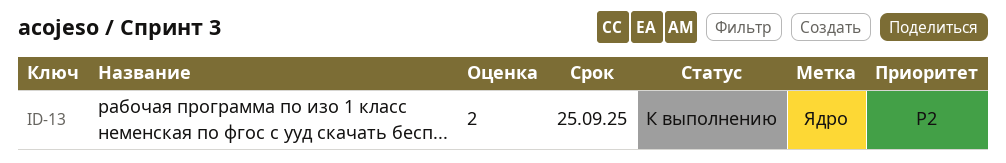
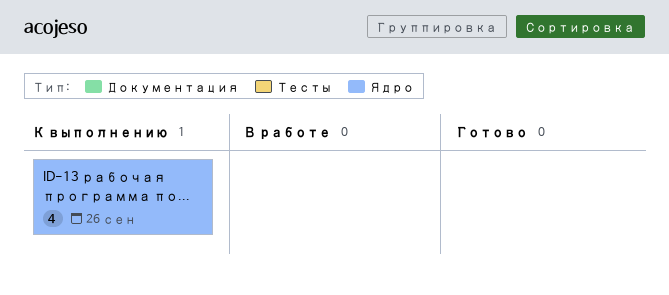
ID-13, estimate: 2 -> 4
ID-13, due: Sep 25 -> Sep 26

